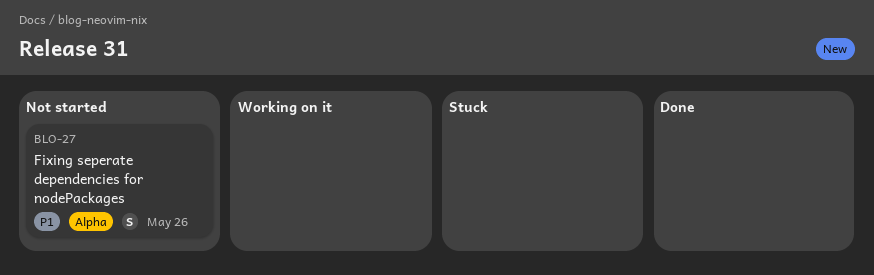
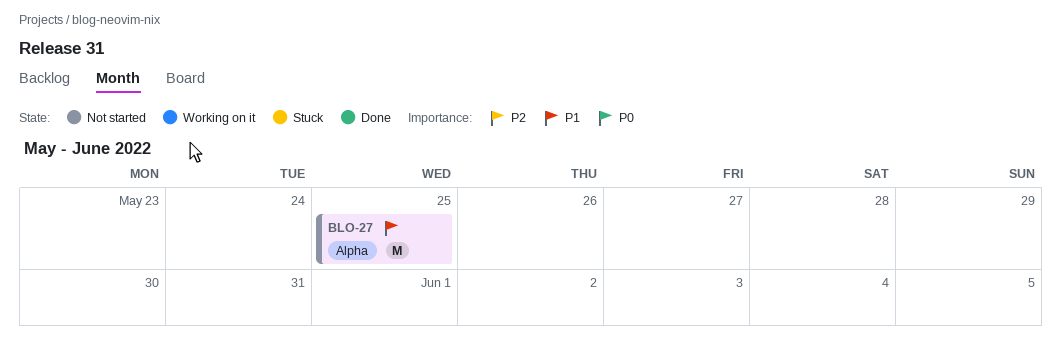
BLO-27, estimate: S -> M
BLO-27, due: May 26 -> May 25

